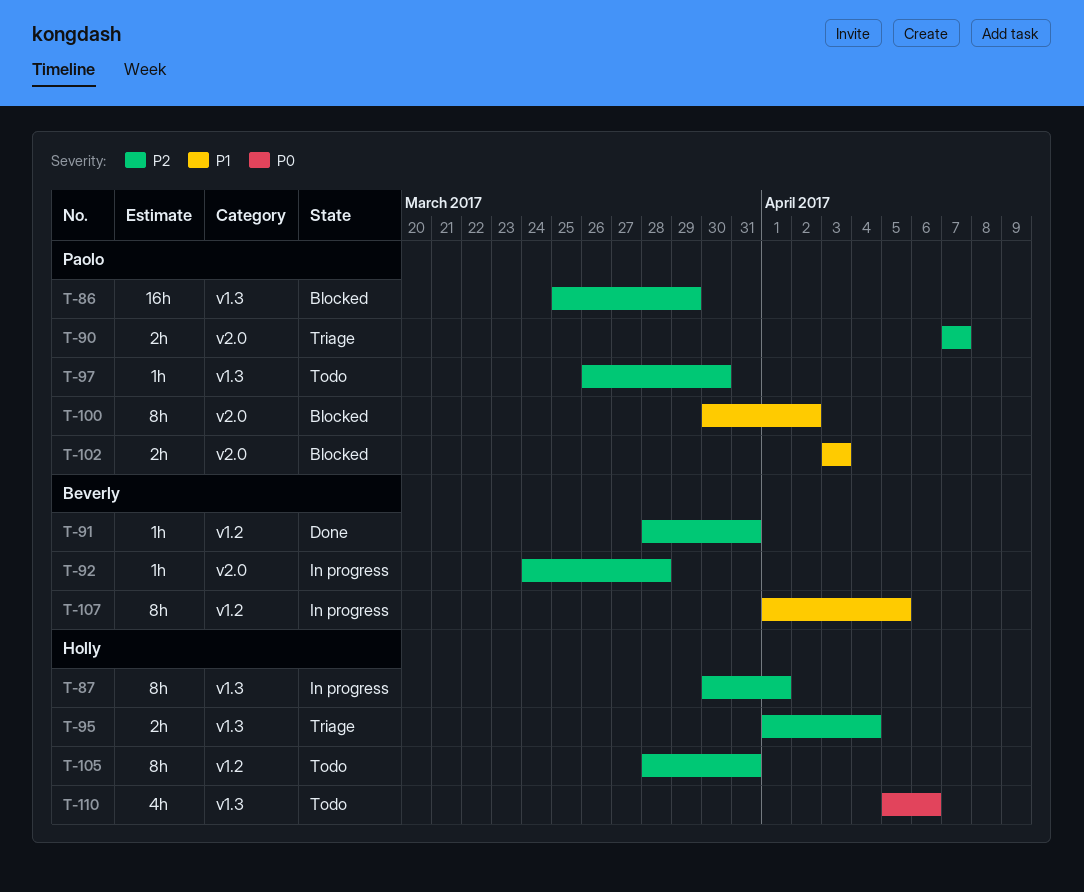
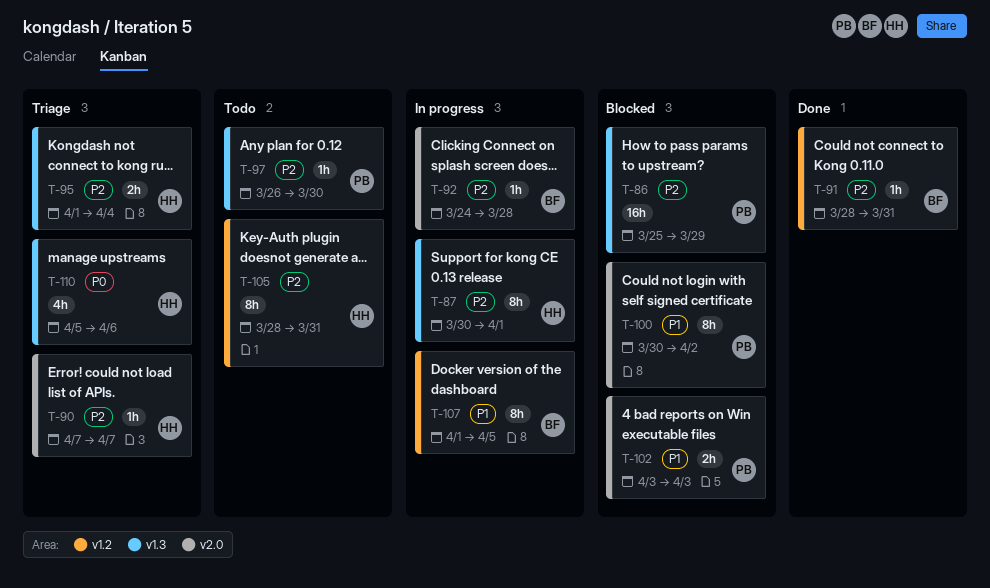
T-90, owner: Paolo -> Holly
T-90, estimate: 2h -> 1h
T-110, status: Todo -> Triage

